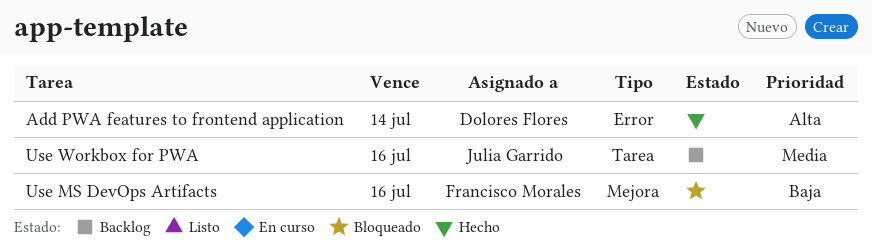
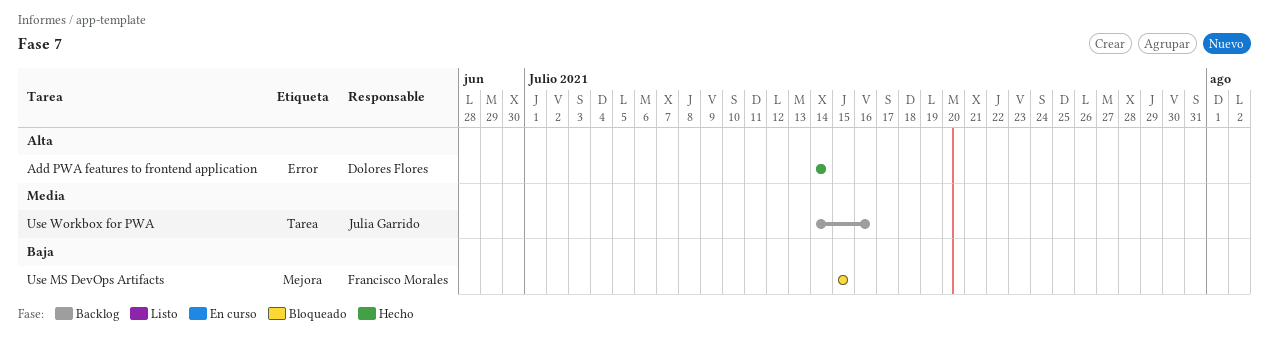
Use MS DevOps Artifacts, due: Jul 16 -> Jul 15

